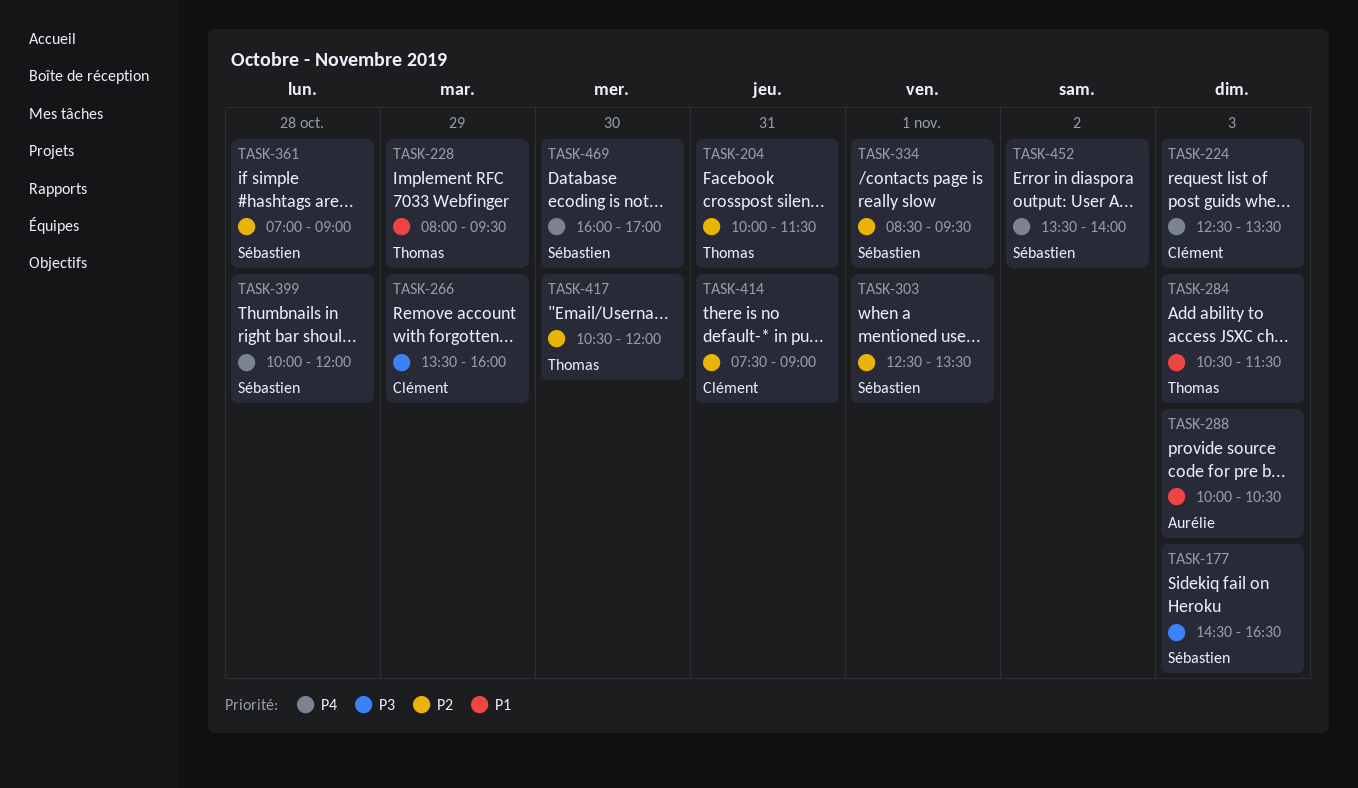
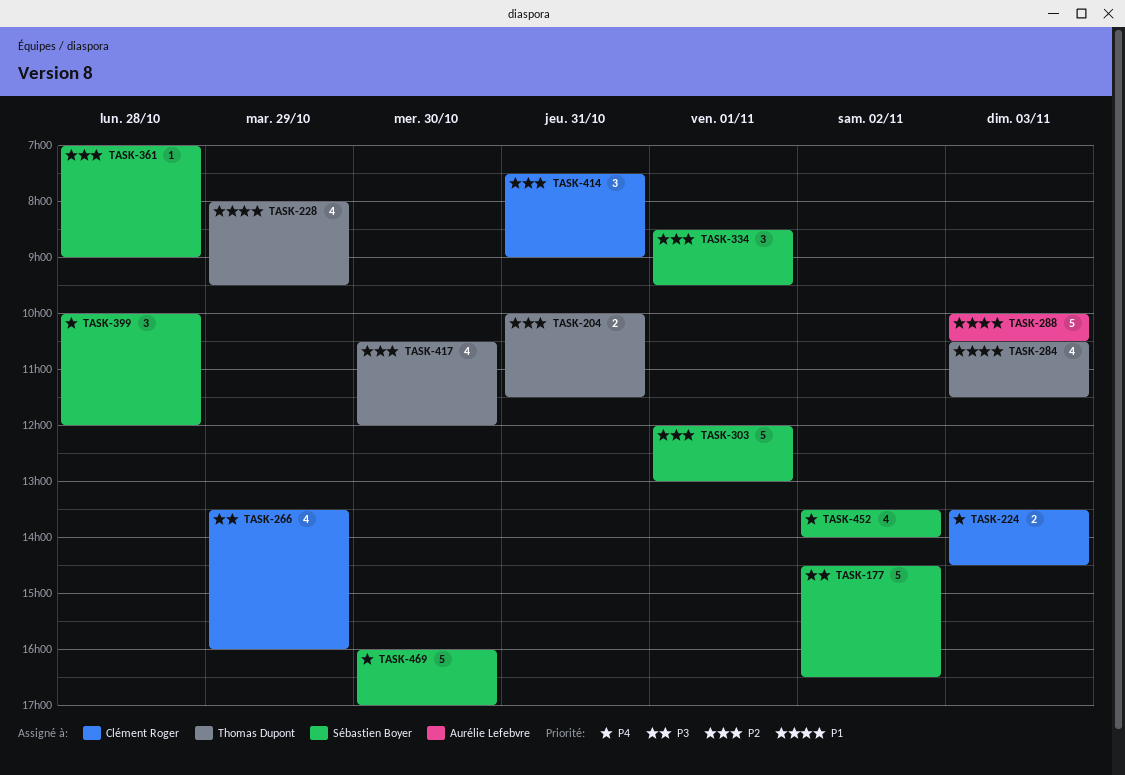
TASK-177, day: Nov 3 -> Nov 2
TASK-224, begins: 12:30 -> 13:30
TASK-224, ends: 13:30 -> 14:30
TASK-303, begins: 12:30 -> 12:00
TASK-303, ends: 13:30 -> 13:00

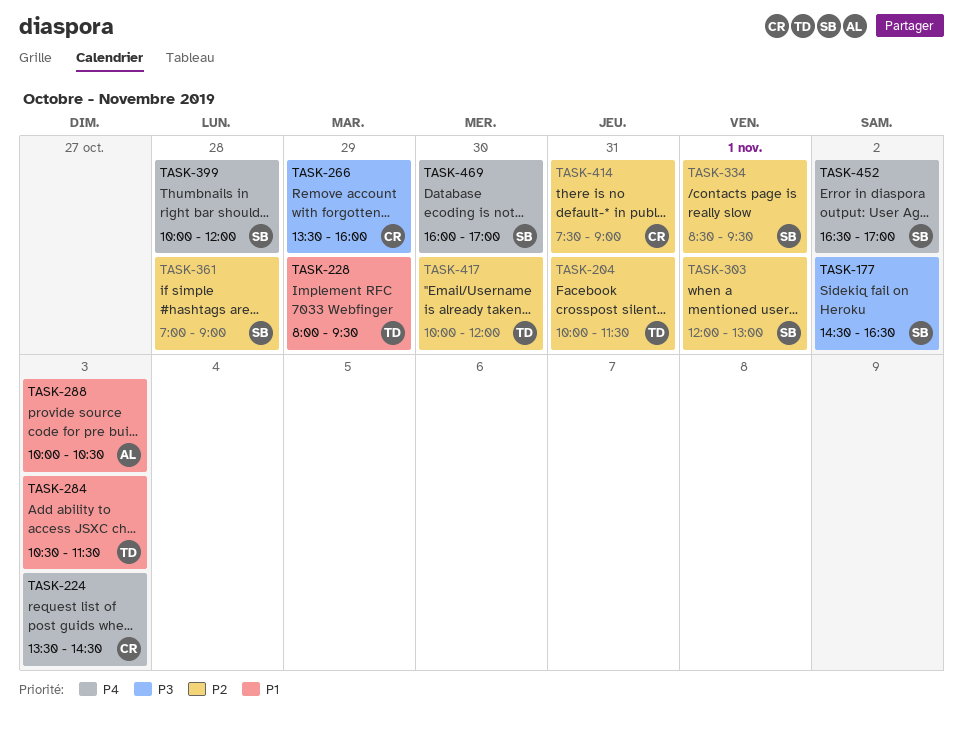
TASK-417, begins: 10:30 -> 10:00
TASK-452, begins: 13:30 -> 16:30
TASK-452, ends: 14:00 -> 17:00

